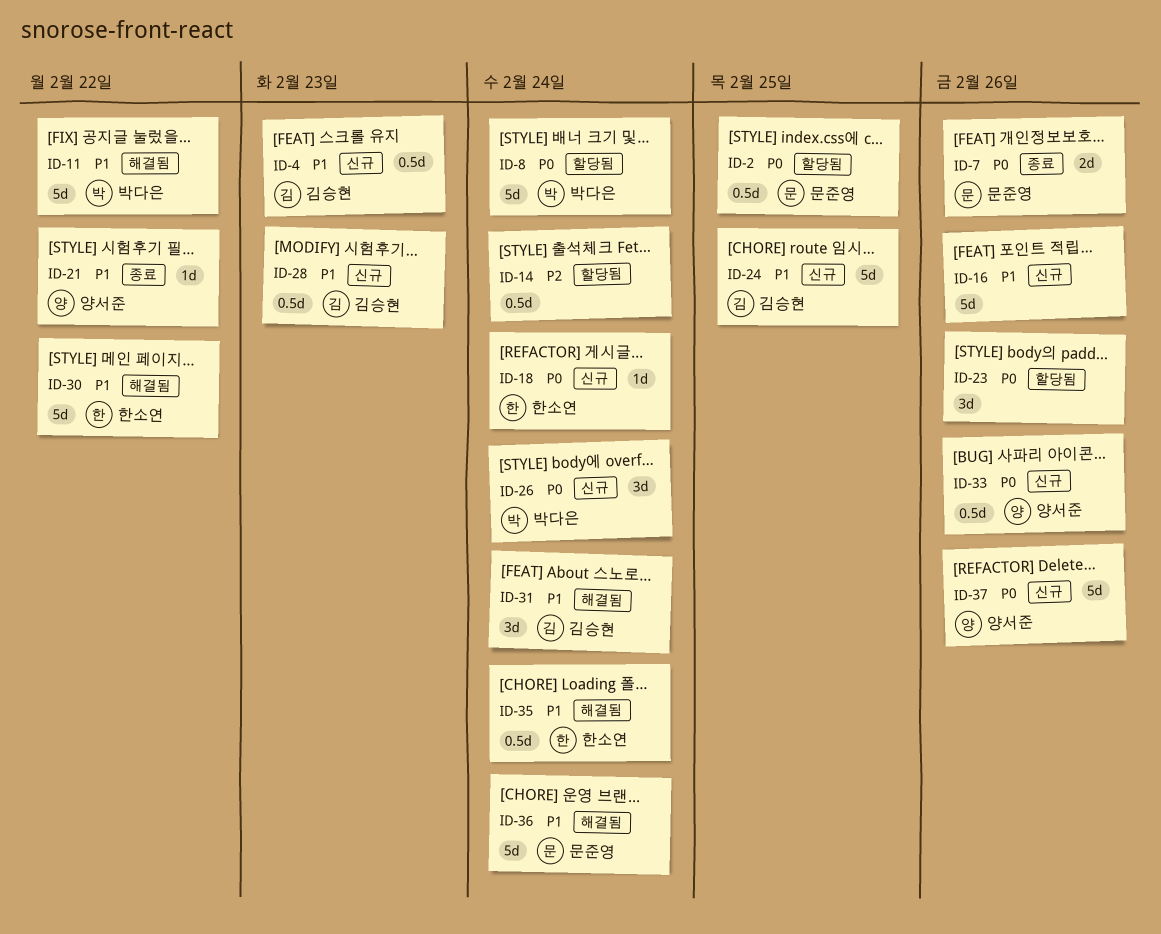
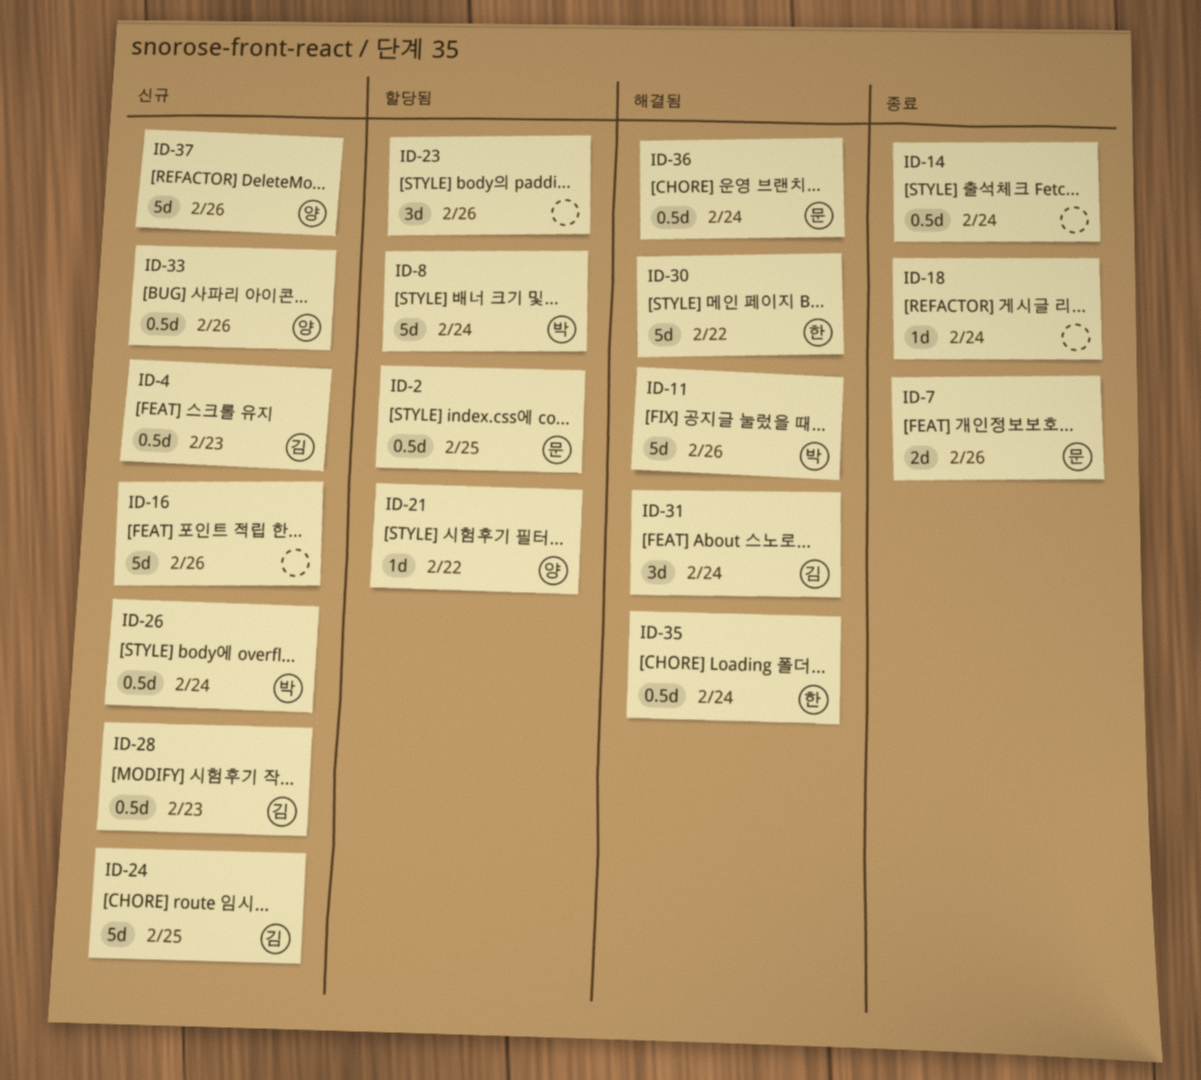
ID-11, due: Feb 22 -> Feb 26
ID-14, status: 할당됨 -> 종료
ID-18, status: 신규 -> 종료
ID-18, owner: 한소연 -> none
ID-21, status: 종료 -> 할당됨
ID-26, estimate: 3d -> 0.5d
ID-36, estimate: 5d -> 0.5d

